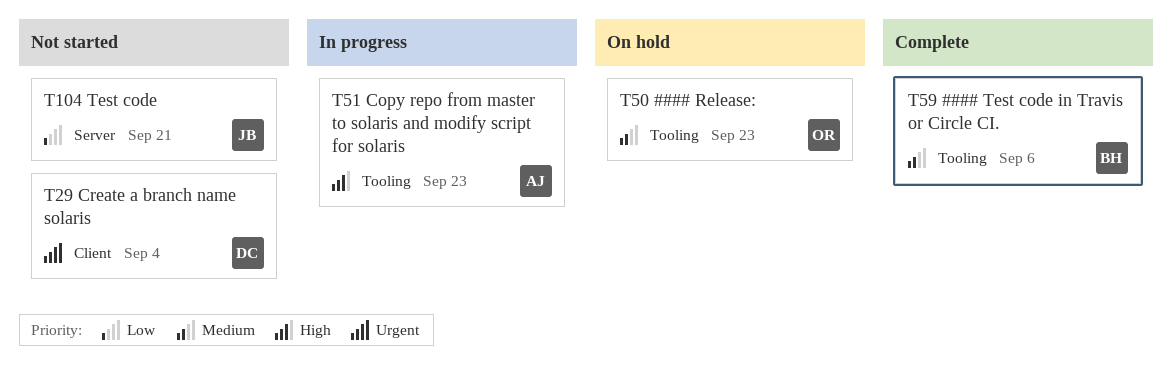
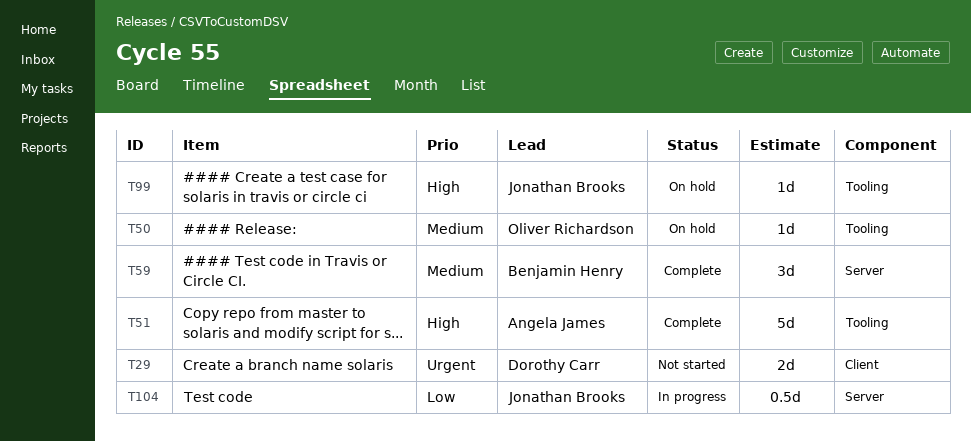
T51, status: In progress -> Complete
T59, label: Tooling -> Server
T99: none -> present
T104, status: Not started -> In progress

